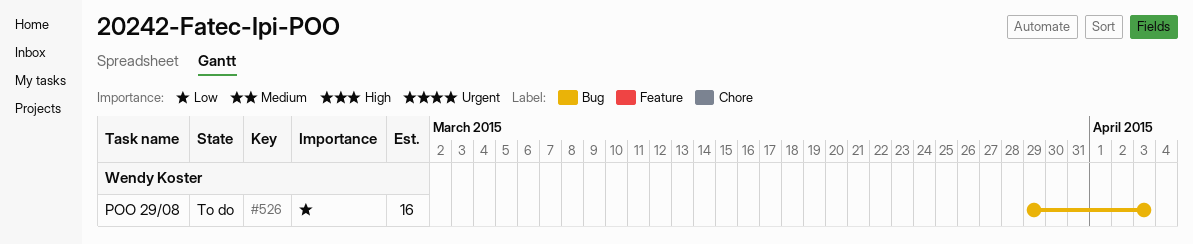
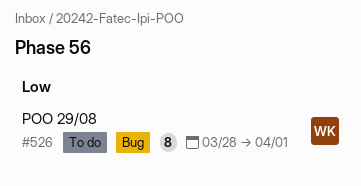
#526, estimate: 16 -> 8
#526, start: Mar 29 -> Mar 28
#526, due: Apr 3 -> Apr 1

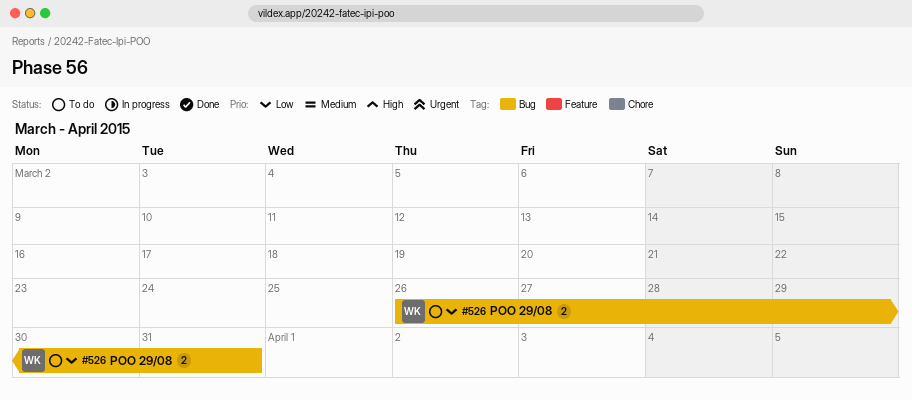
#526, estimate: 8 -> 2
#526, start: Mar 28 -> Mar 26
#526, due: Apr 1 -> Mar 31

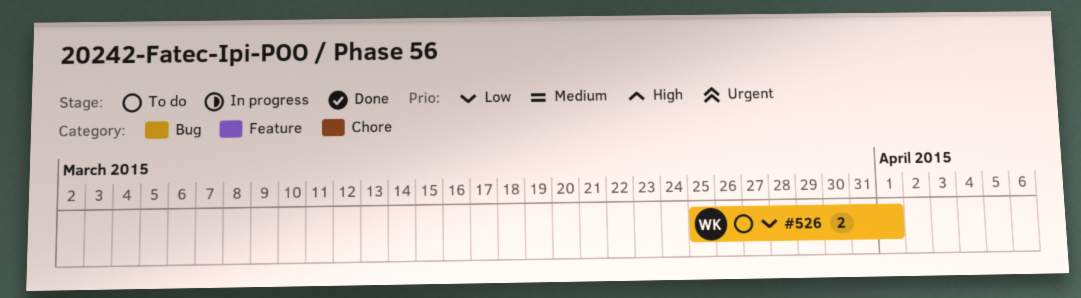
#526, start: Mar 26 -> Mar 25
#526, due: Mar 31 -> Apr 1

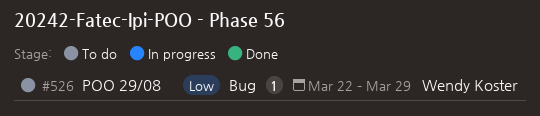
#526, estimate: 2 -> 1
#526, start: Mar 25 -> Mar 22
#526, due: Apr 1 -> Mar 29

